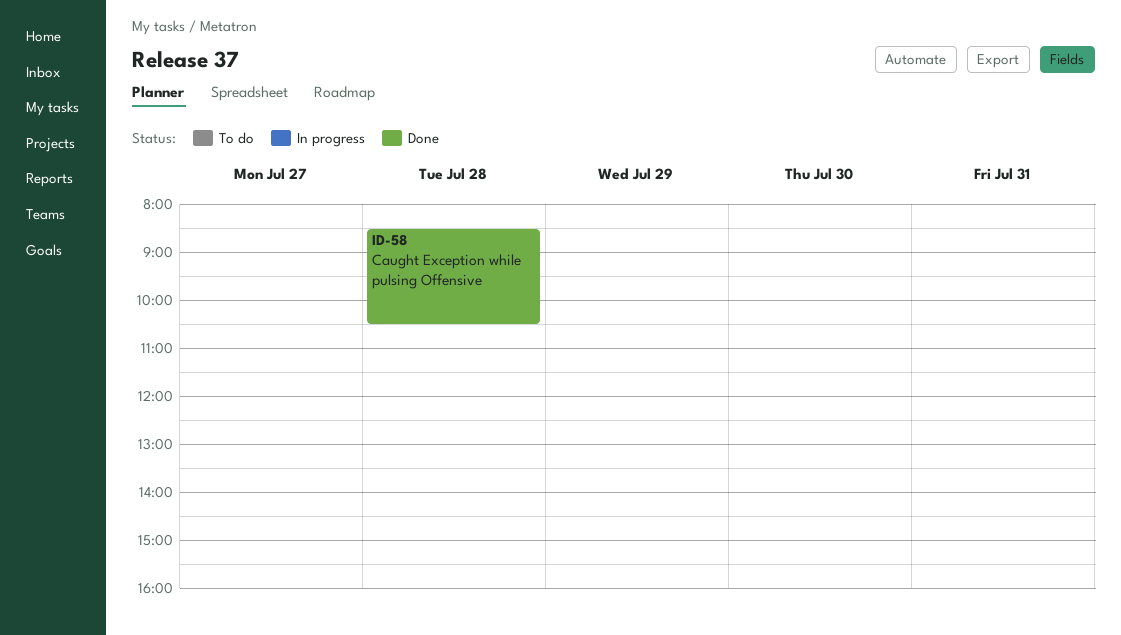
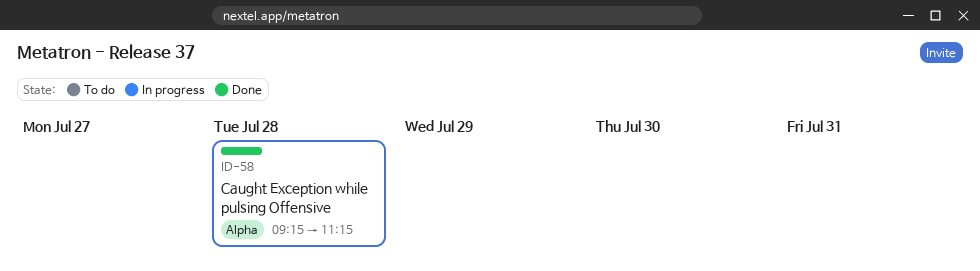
ID-58, begins: 08:30 -> 09:15
ID-58, ends: 10:30 -> 11:15

